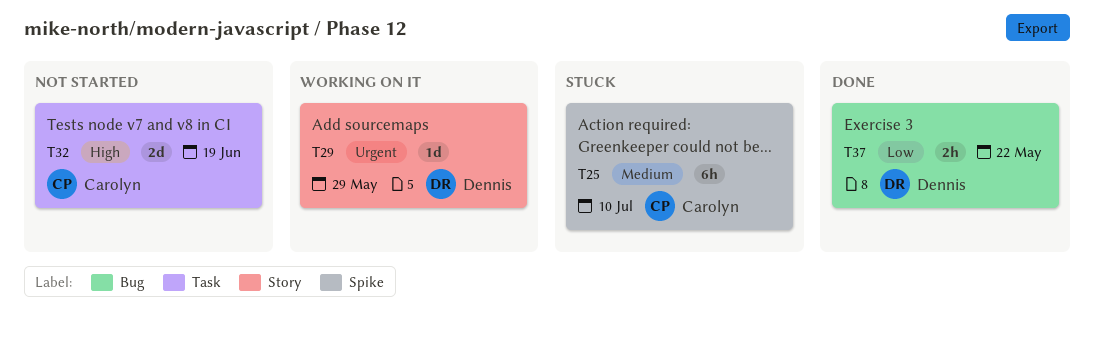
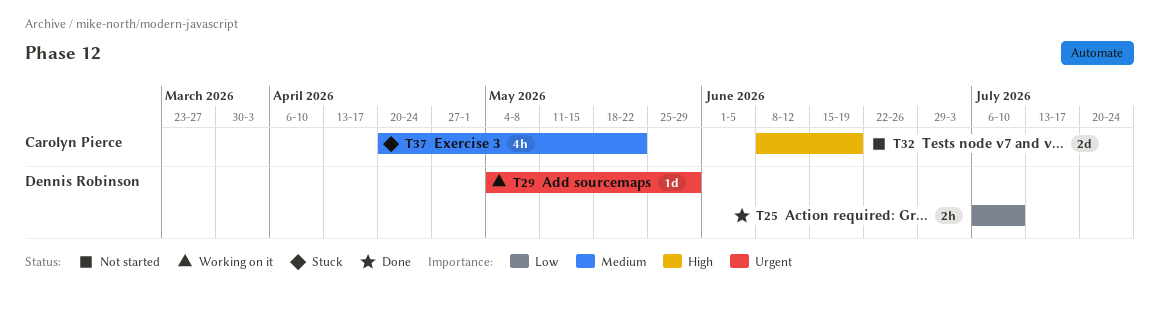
T25, status: Stuck -> Done
T25, owner: Carolyn Pierce -> Dennis Robinson
T25, priority: Medium -> Low
T25, estimate: 6h -> 2h
T37, status: Done -> Stuck
T37, owner: Dennis Robinson -> Carolyn Pierce
T37, priority: Low -> Medium
T37, estimate: 2h -> 4h

